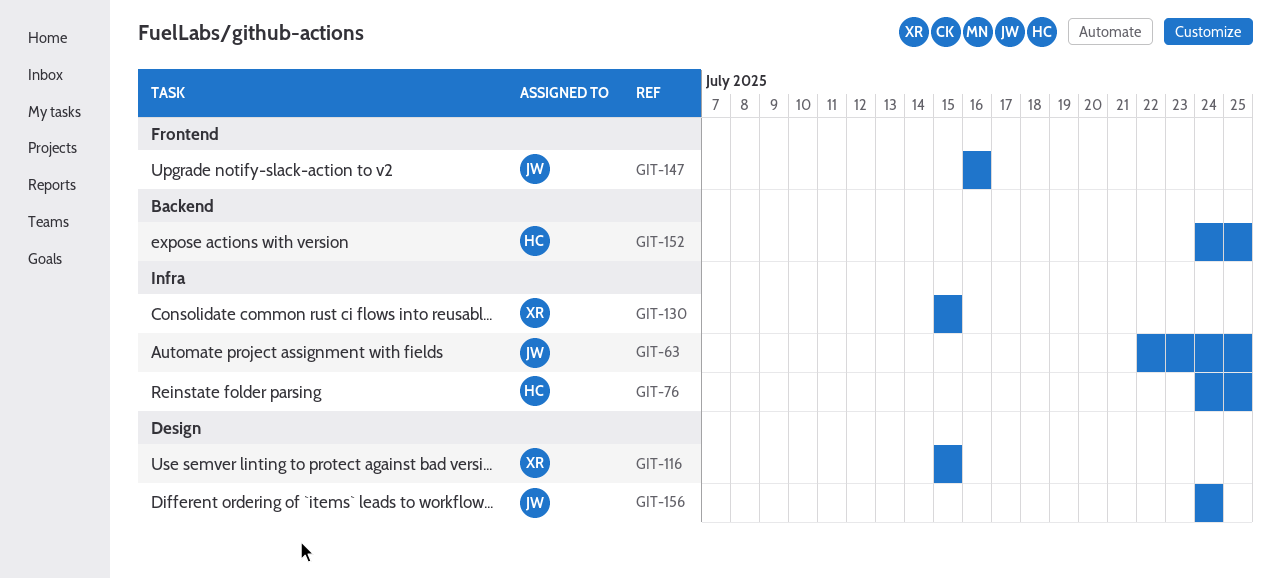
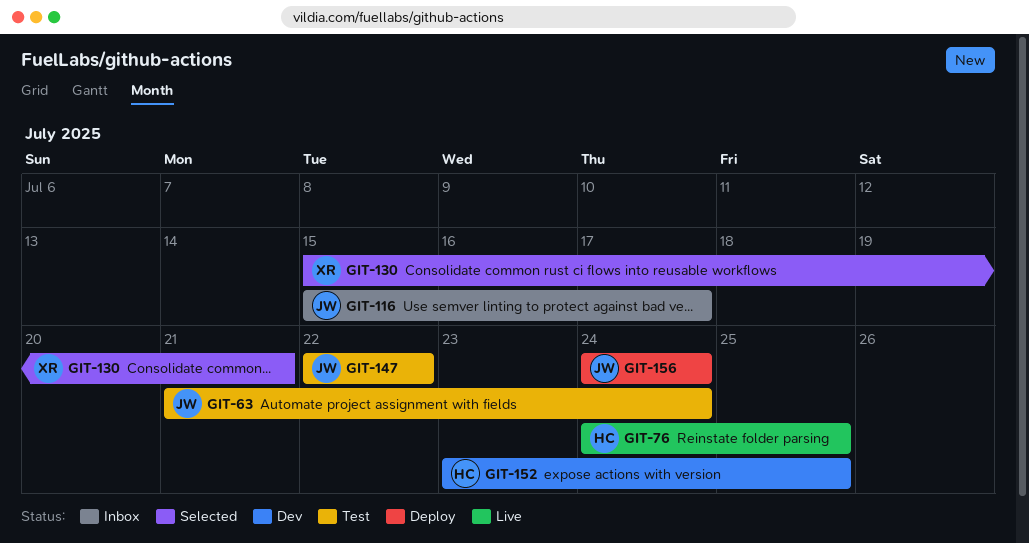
GIT-63, start: Jul 22 -> Jul 21
GIT-63, due: Jul 25 -> Jul 24
GIT-116, owner: XR -> JW
GIT-116, due: Jul 15 -> Jul 17
GIT-130, due: Jul 15 -> Jul 21
GIT-147, start: Jul 16 -> Jul 22
GIT-147, due: Jul 16 -> Jul 22
GIT-152, start: Jul 24 -> Jul 23

